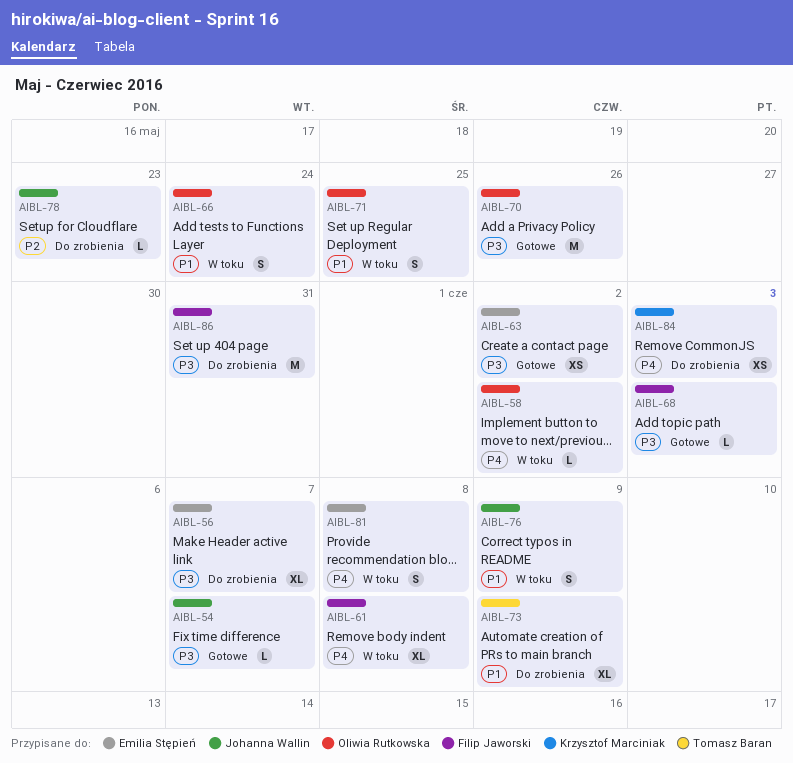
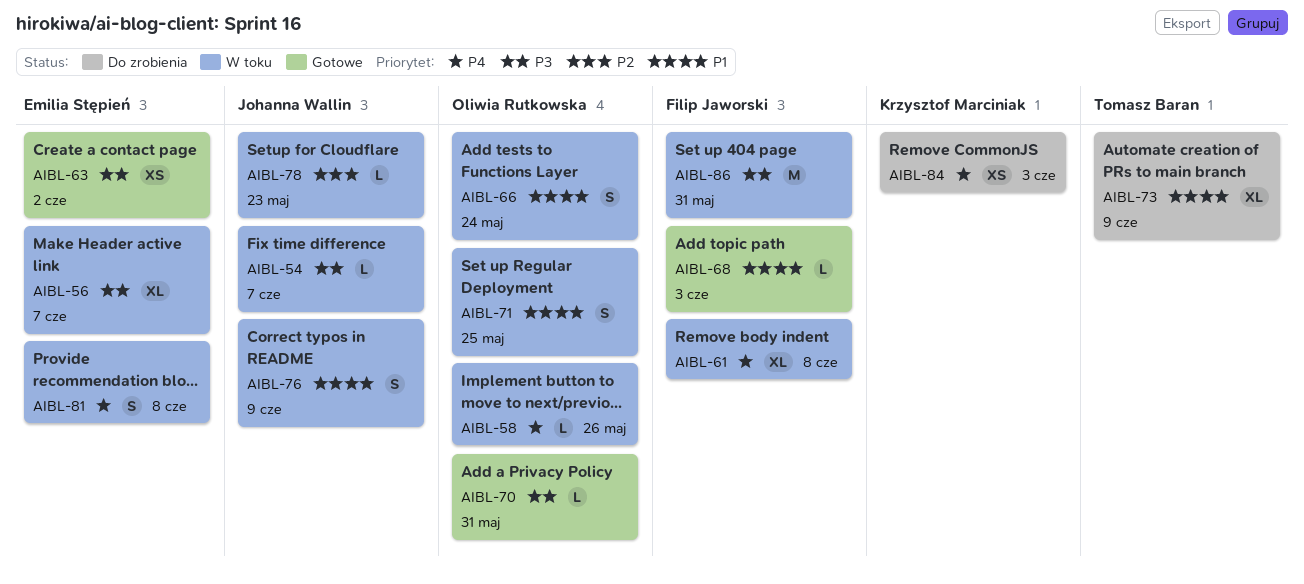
AIBL-54, status: Gotowe -> W toku
AIBL-56, status: Do zrobienia -> W toku
AIBL-58, due: Jun 2 -> May 26
AIBL-68, priority: P3 -> P1
AIBL-70, estimate: M -> L
AIBL-70, due: May 26 -> May 31
AIBL-78, status: Do zrobienia -> W toku
AIBL-86, status: Do zrobienia -> W toku

